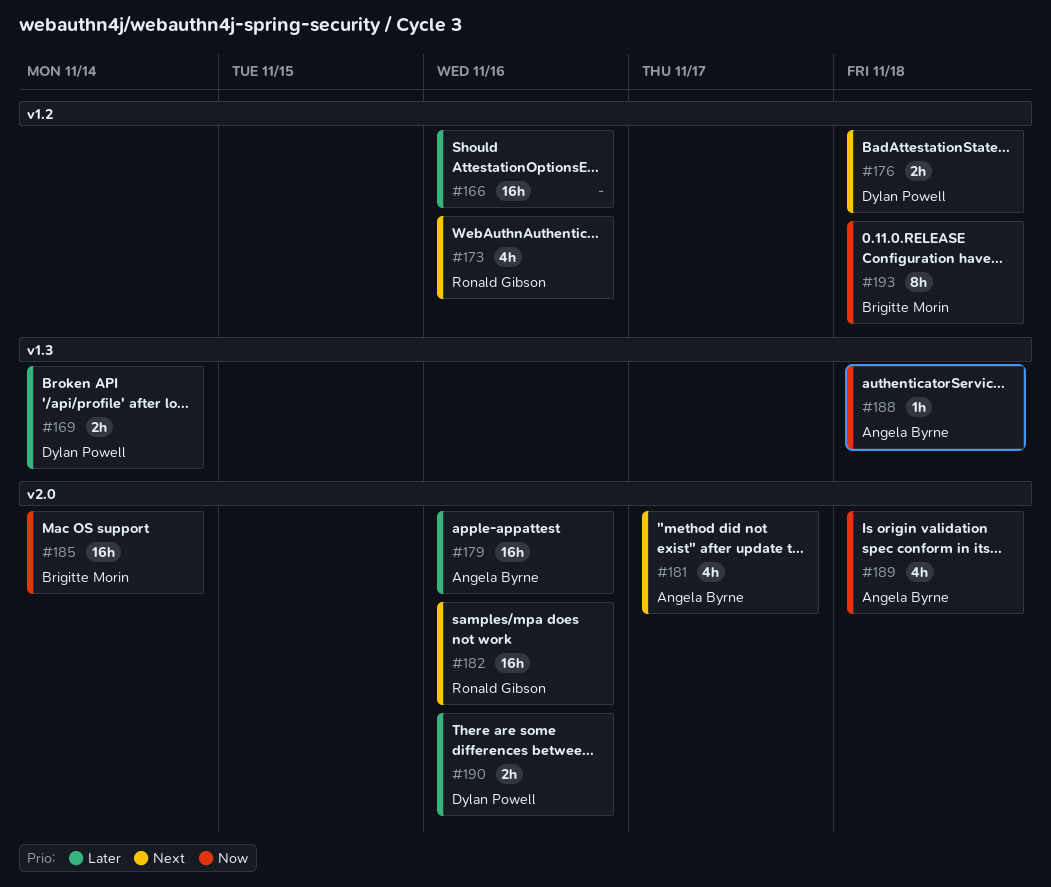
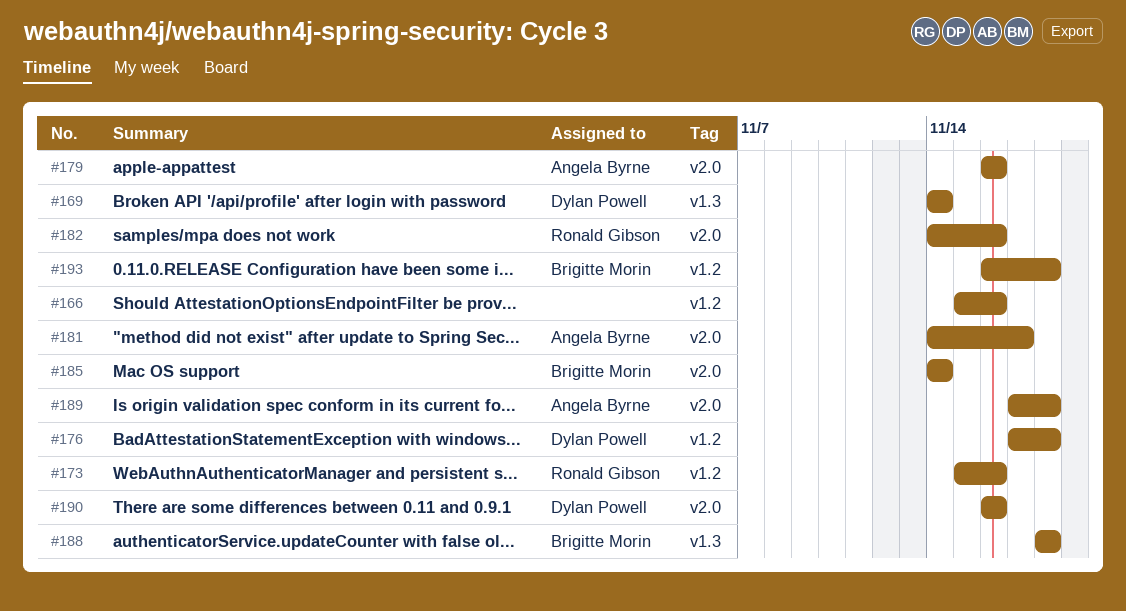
#188, owner: Angela Byrne -> Brigitte Morin

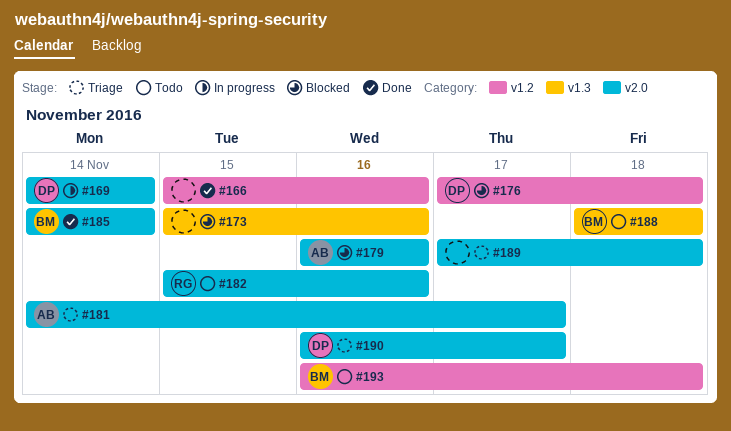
#169, label: v1.3 -> v2.0
#173, owner: Ronald Gibson -> none
#173, label: v1.2 -> v1.3
#182, start: Nov 14 -> Nov 15
#189, owner: Angela Byrne -> none
#190, due: Nov 16 -> Nov 17

